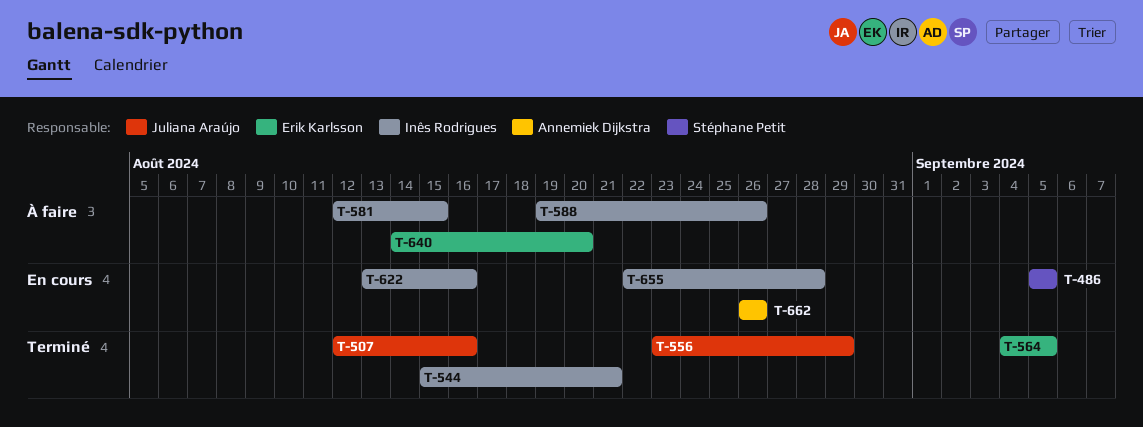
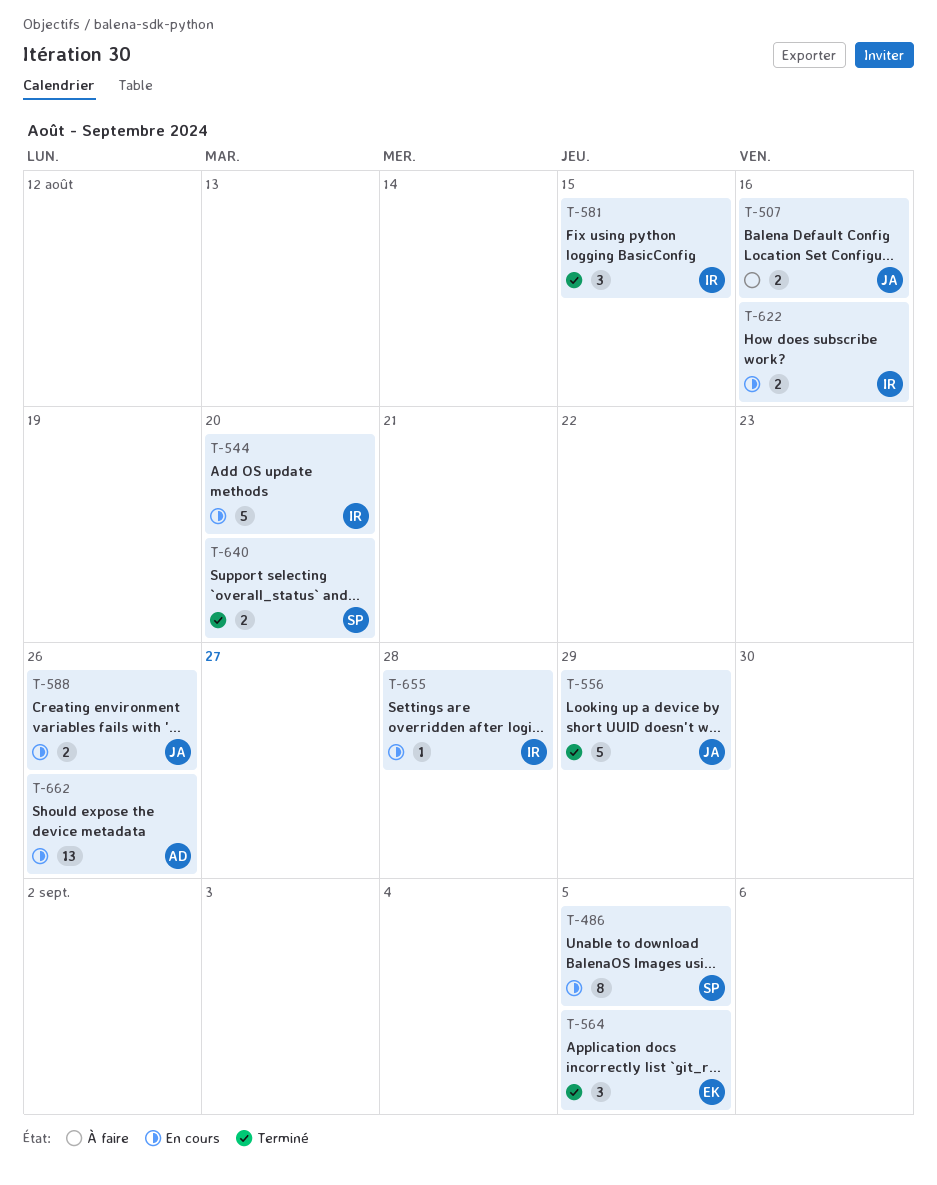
T-507, status: Terminé -> À faire
T-544, status: Terminé -> En cours
T-544, due: Aug 21 -> Aug 20
T-581, status: À faire -> Terminé
T-588, status: À faire -> En cours
T-588, owner: Inês Rodrigues -> Juliana Araújo
T-640, status: À faire -> Terminé
T-640, owner: Erik Karlsson -> Stéphane Petit

